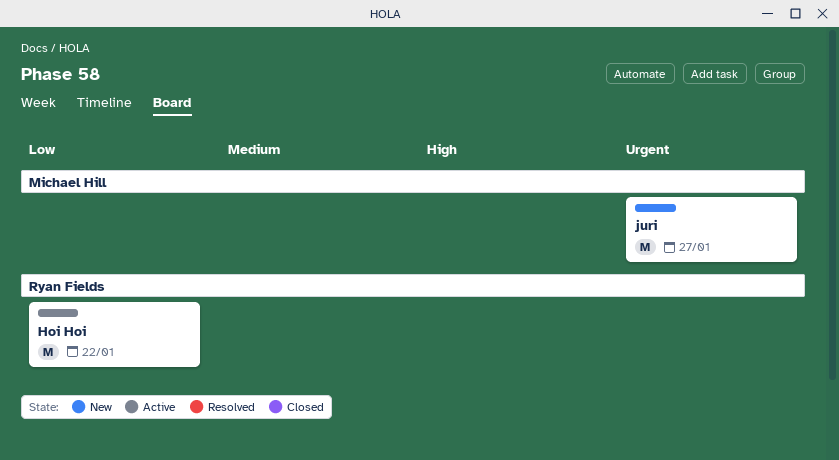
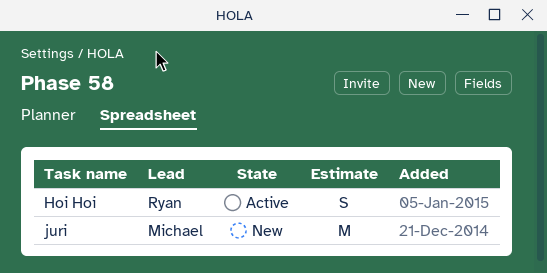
Hoi Hoi, estimate: M -> S

